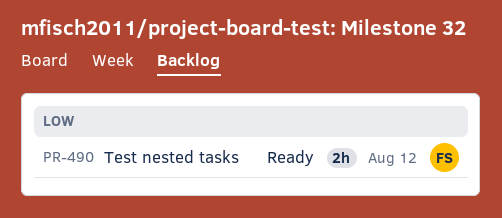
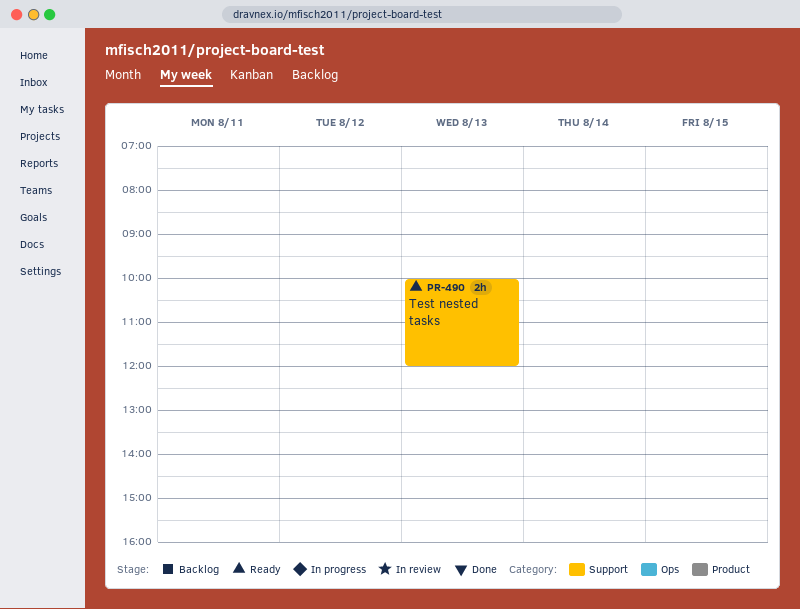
PR-490, day: Aug 12 -> Aug 13

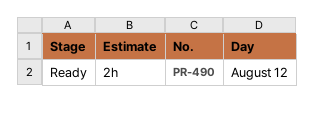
PR-490, day: Aug 13 -> Aug 12

